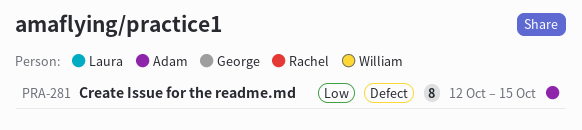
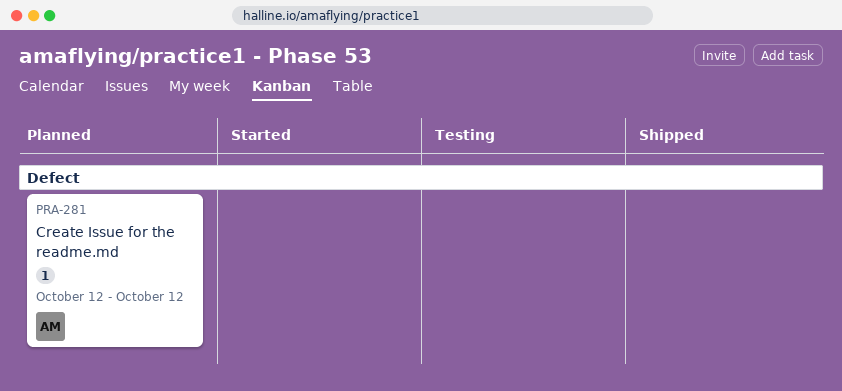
PRA-281, estimate: 8 -> 1
PRA-281, due: Oct 15 -> Oct 12

